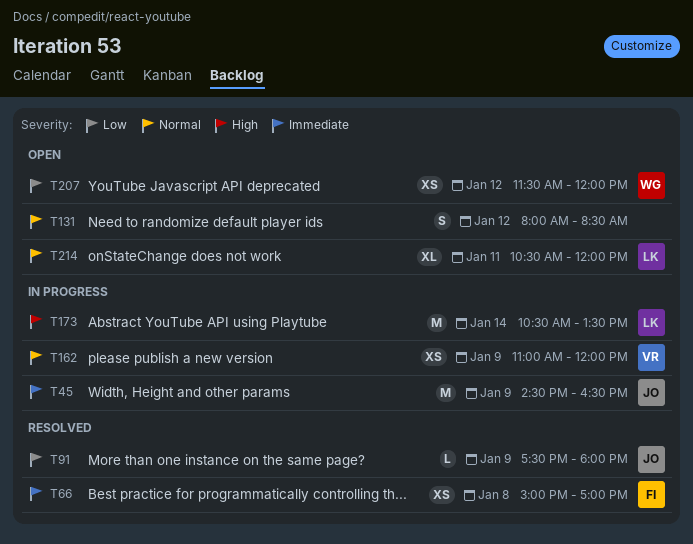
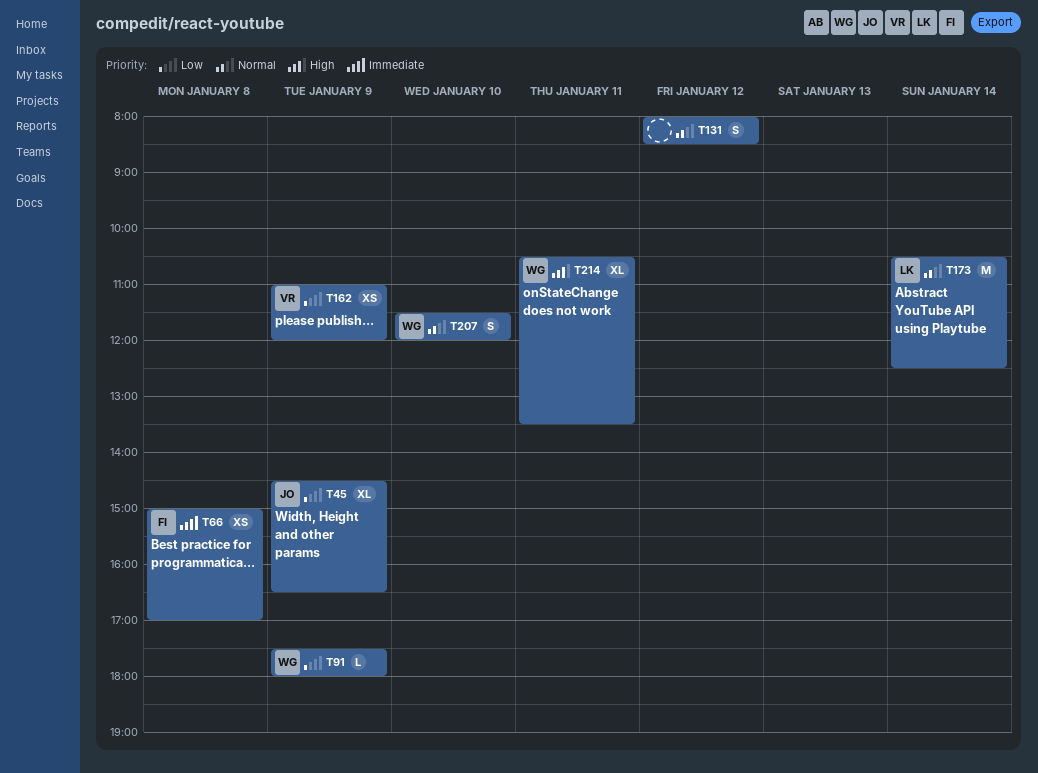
T45, priority: Immediate -> Low
T45, estimate: M -> XL
T91, owner: JO -> WG
T162, priority: Normal -> Low
T173, priority: High -> Normal
T173, ends: 13:30 -> 12:30
T207, priority: Low -> Normal
T207, estimate: XS -> S
T207, day: Jan 12 -> Jan 10
T214, owner: LK -> WG
T214, priority: Normal -> High
T214, ends: 12:00 -> 13:30

